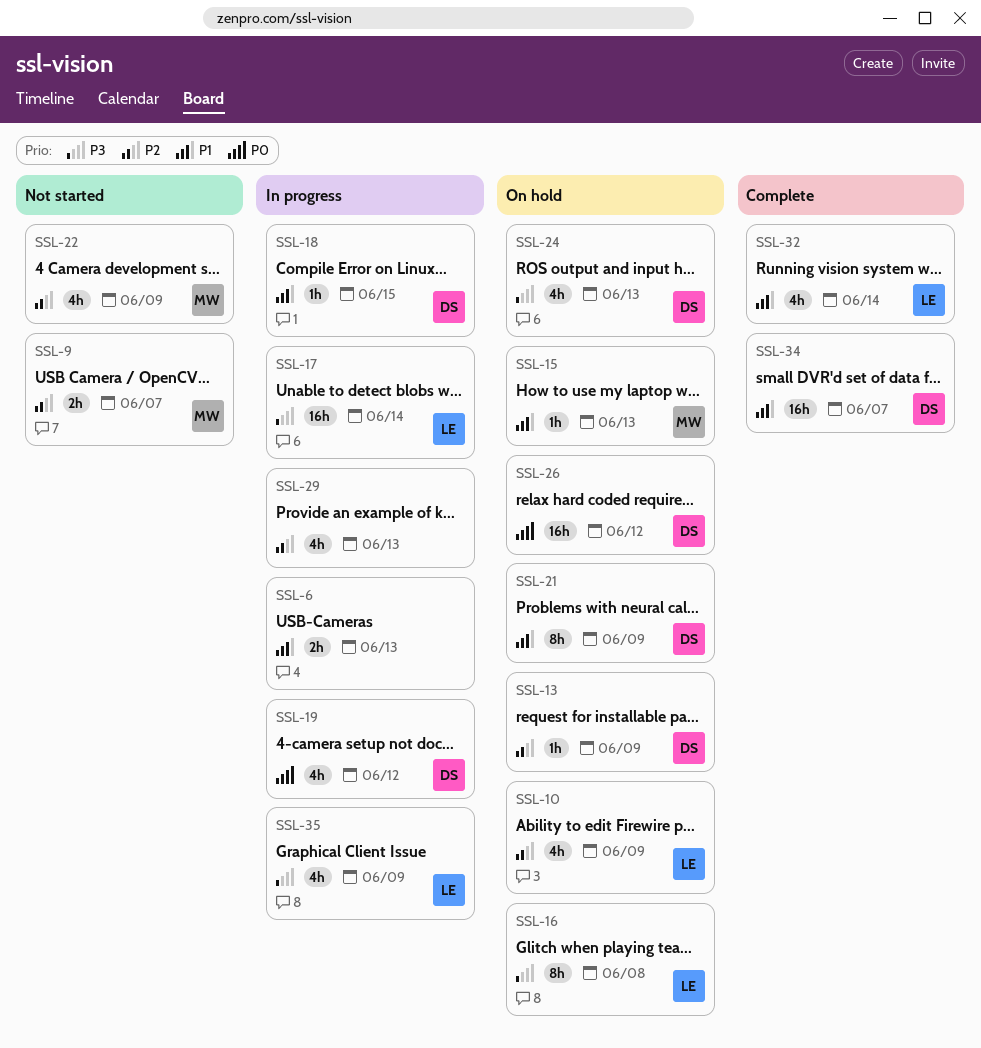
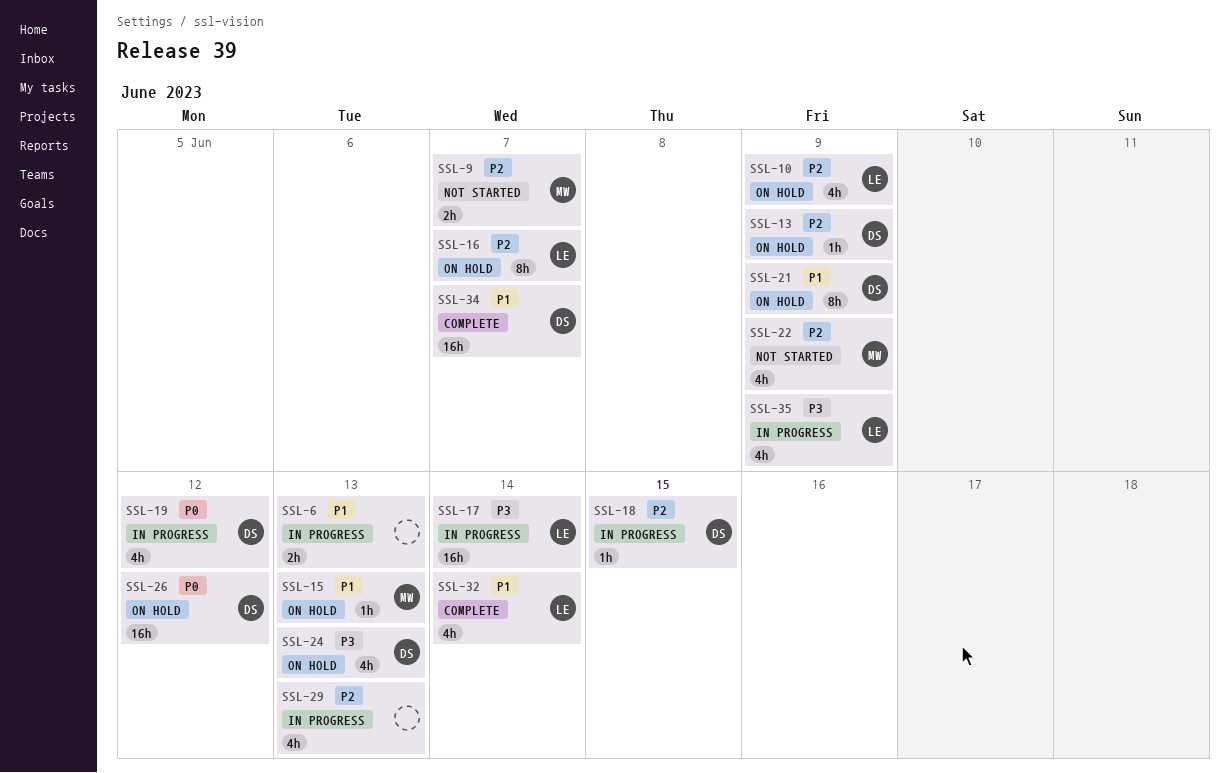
SSL-16, priority: P3 -> P2
SSL-16, due: Jun 8 -> Jun 7
SSL-18, priority: P1 -> P2

